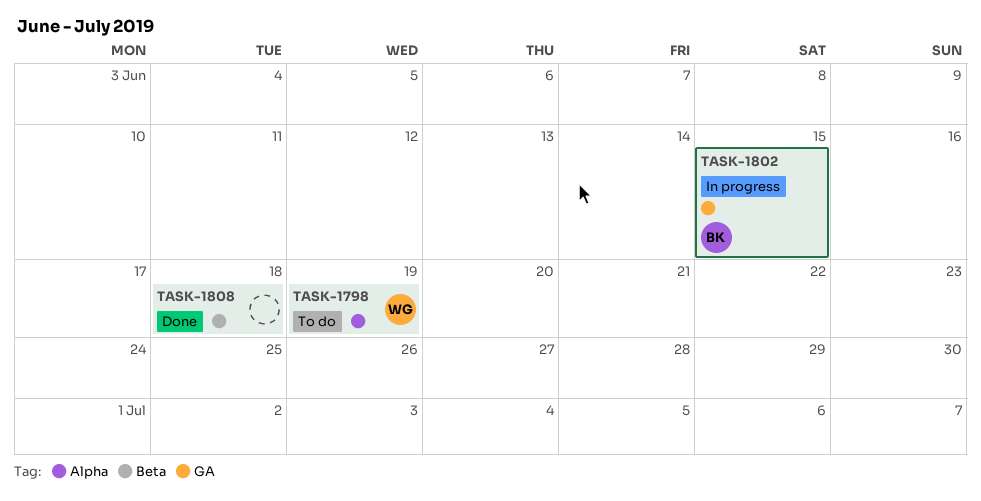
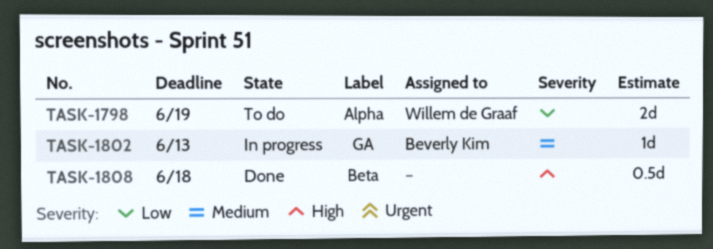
TASK-1802, due: Jun 15 -> Jun 13

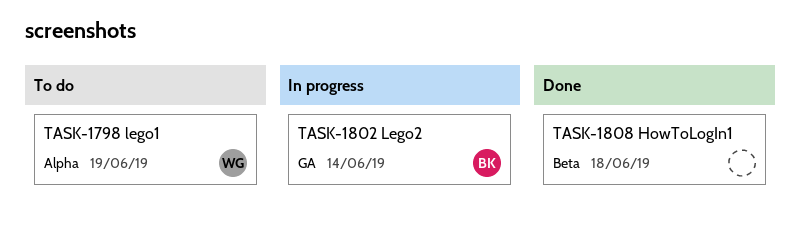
TASK-1802, due: Jun 13 -> Jun 14

